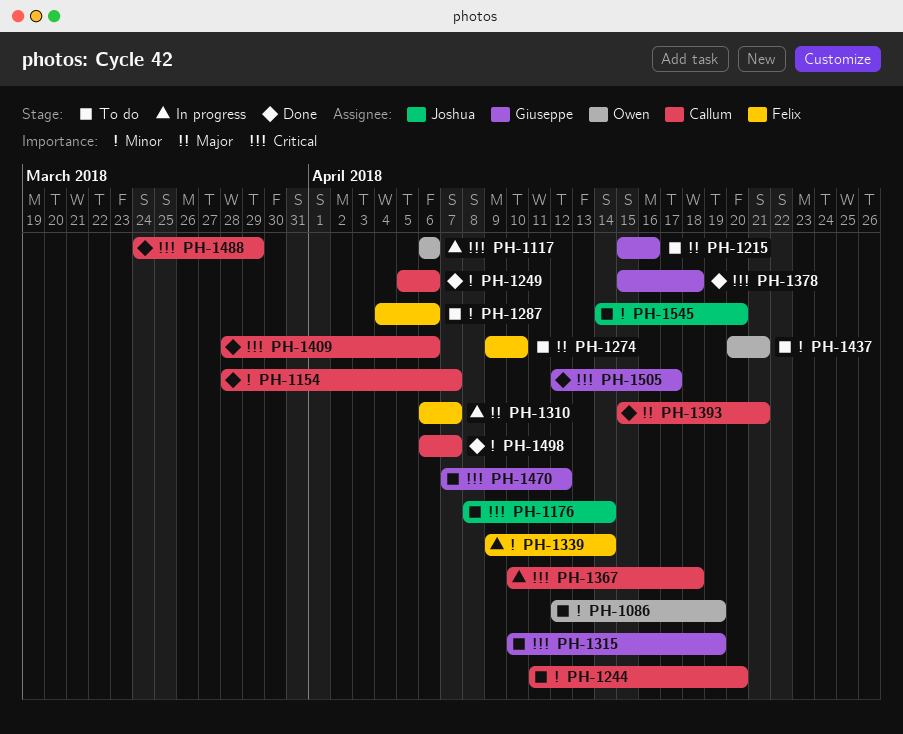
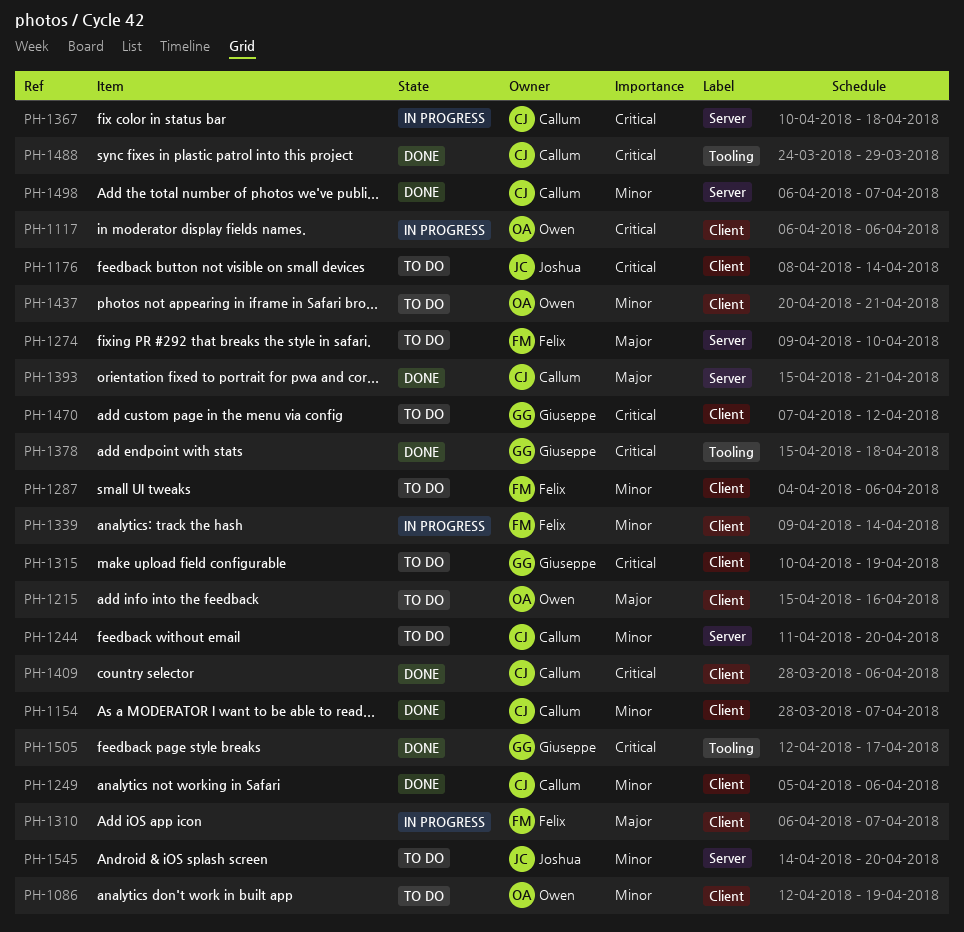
PH-1215, owner: Giuseppe -> Owen

